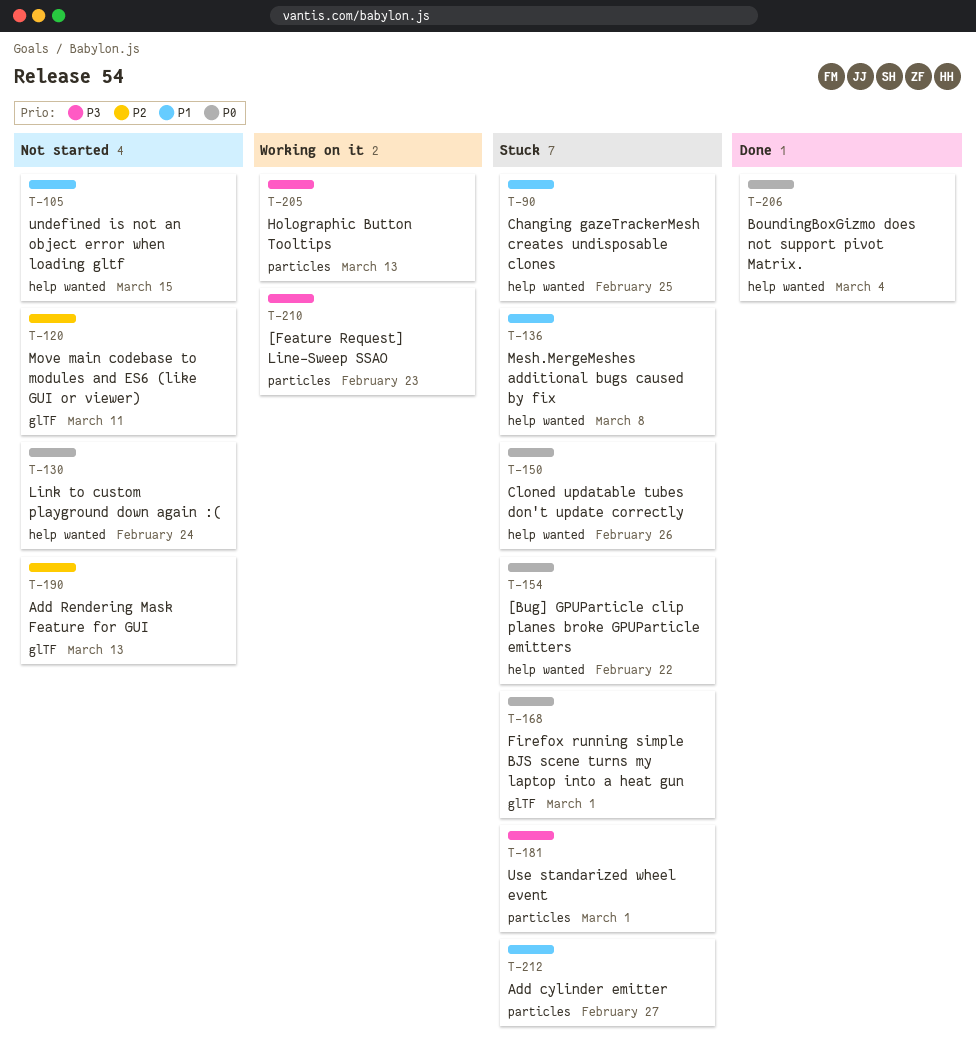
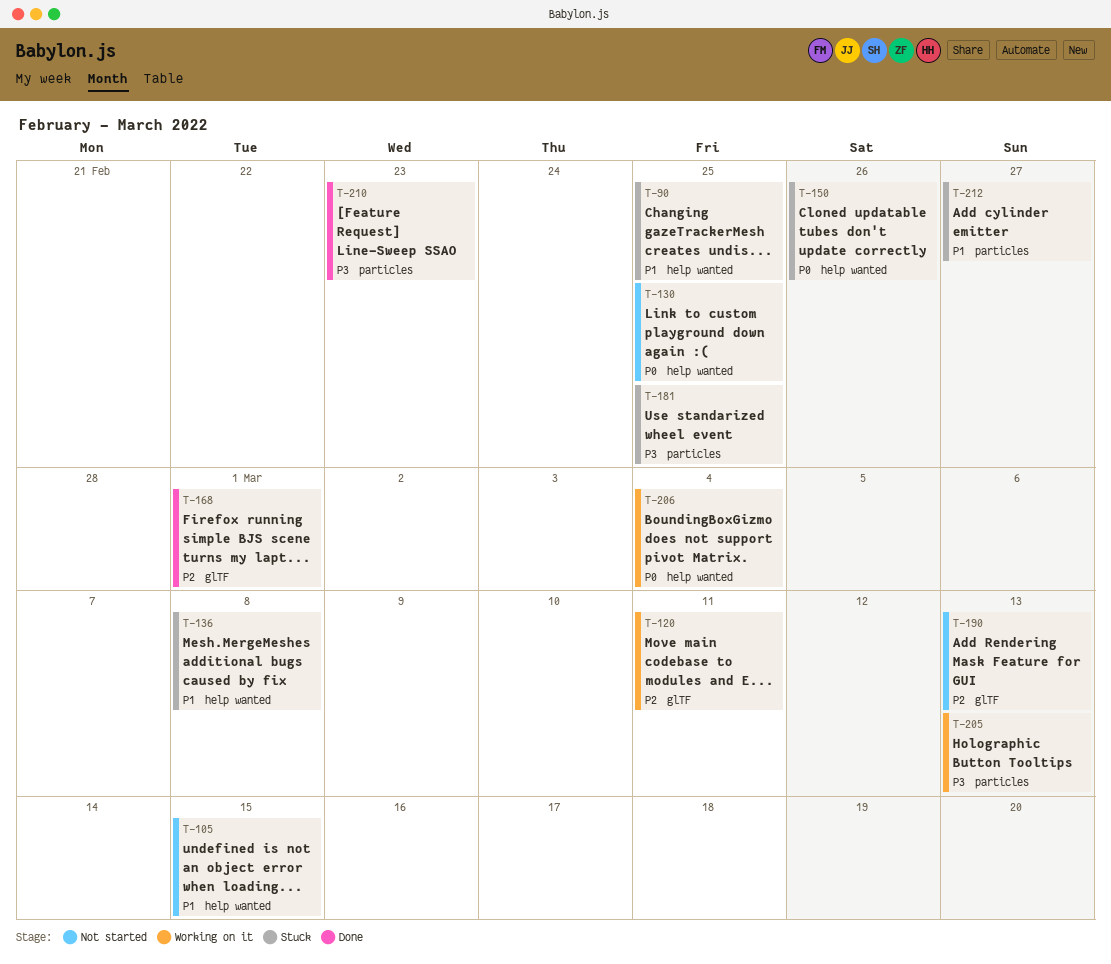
T-120, status: Not started -> Working on it
T-130, due: Feb 24 -> Feb 25
T-154: present -> none
T-168, status: Stuck -> Done
T-168, priority: P0 -> P2
T-181, due: Mar 1 -> Feb 25
T-206, status: Done -> Working on it
T-210, status: Working on it -> Done

